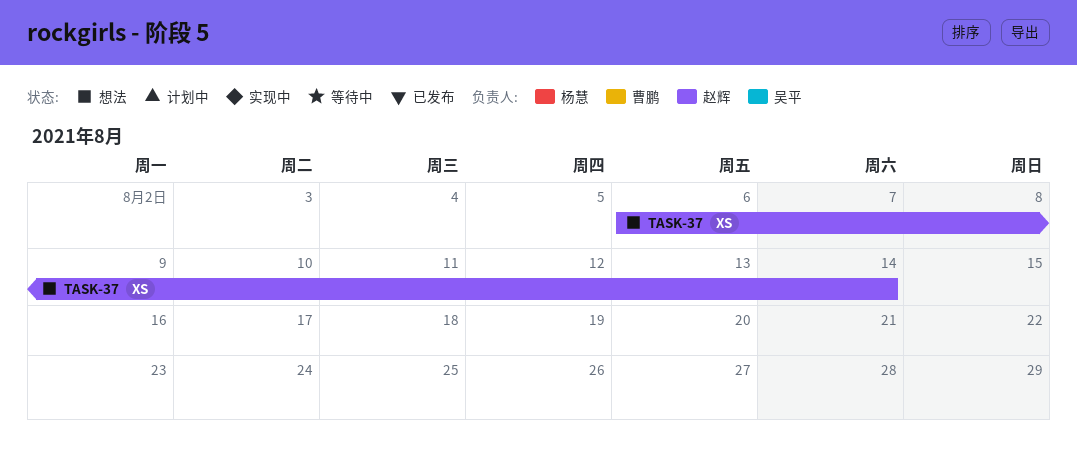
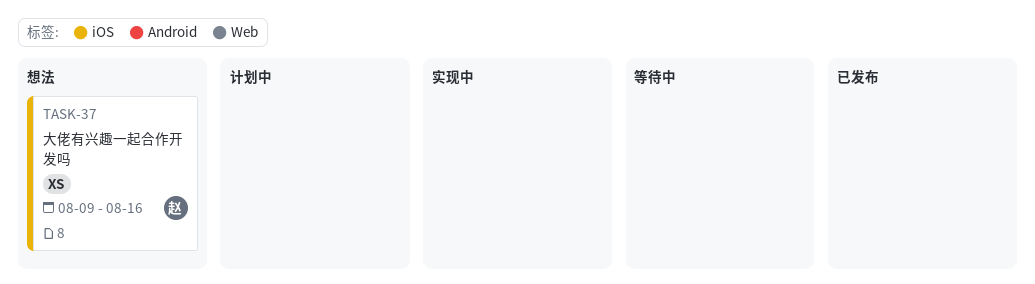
TASK-37, start: Aug 6 -> Aug 9
TASK-37, due: Aug 14 -> Aug 16

